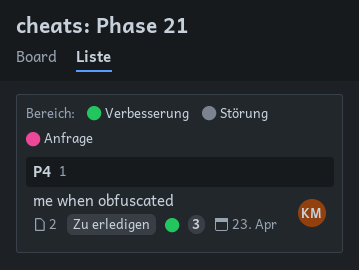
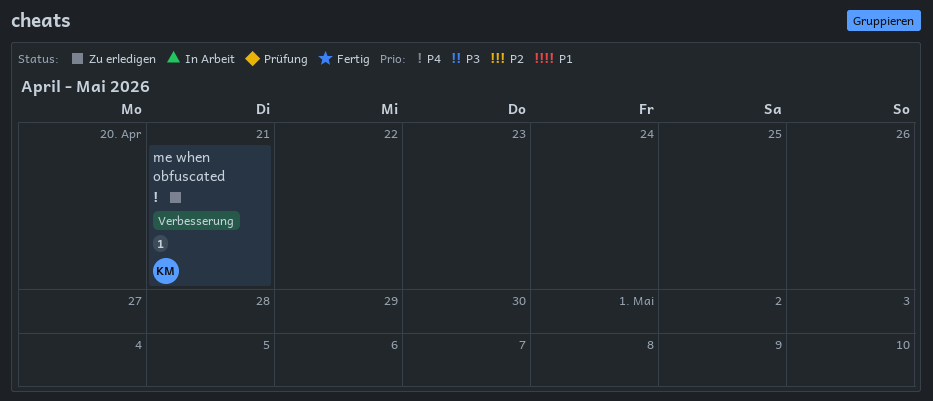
me when obfuscated, estimate: 3 -> 1
me when obfuscated, due: Apr 23 -> Apr 21

